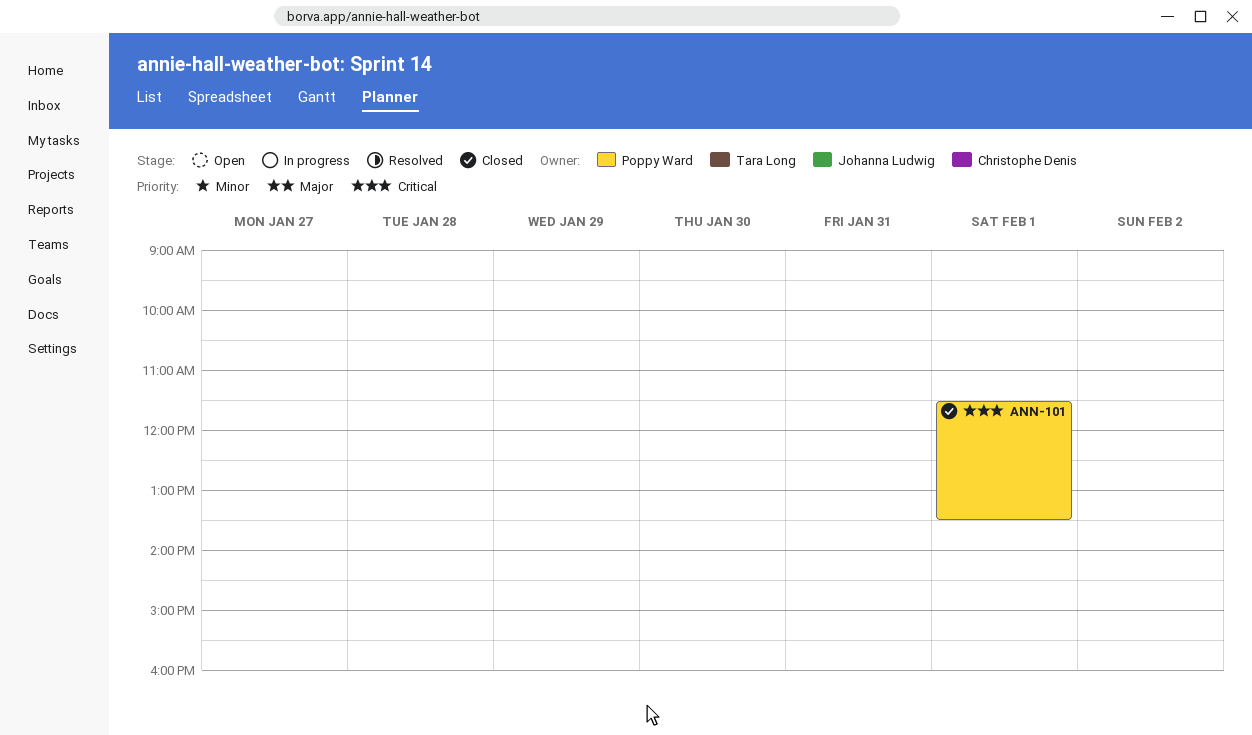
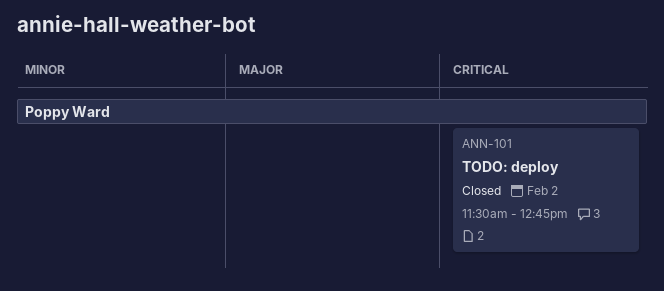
ANN-101, day: Feb 1 -> Feb 2
ANN-101, ends: 13:30 -> 12:45

